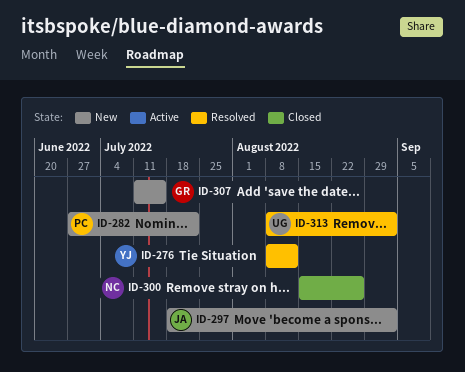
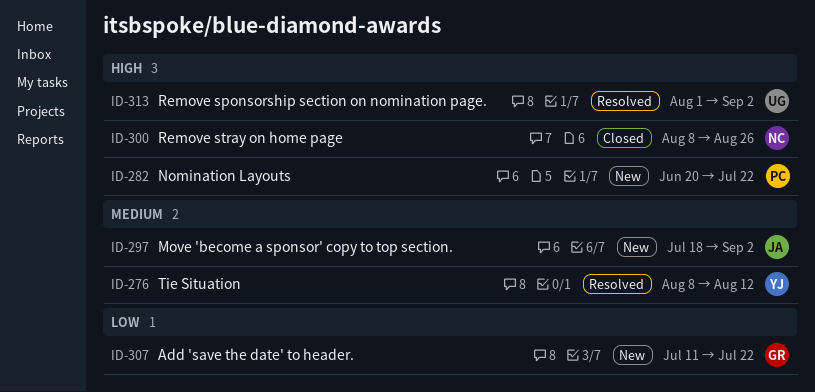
ID-282, start: Jun 27 -> Jun 20
ID-300, start: Aug 15 -> Aug 8
ID-307, due: Jul 15 -> Jul 22
ID-313, start: Aug 8 -> Aug 1

